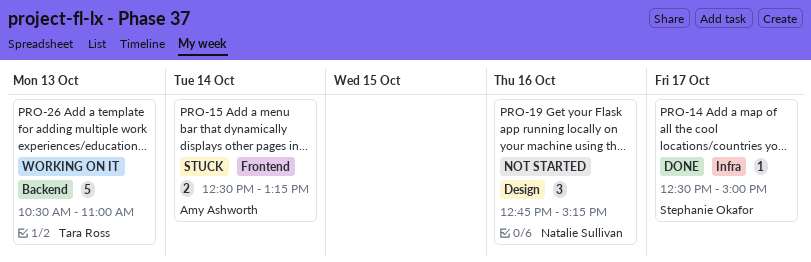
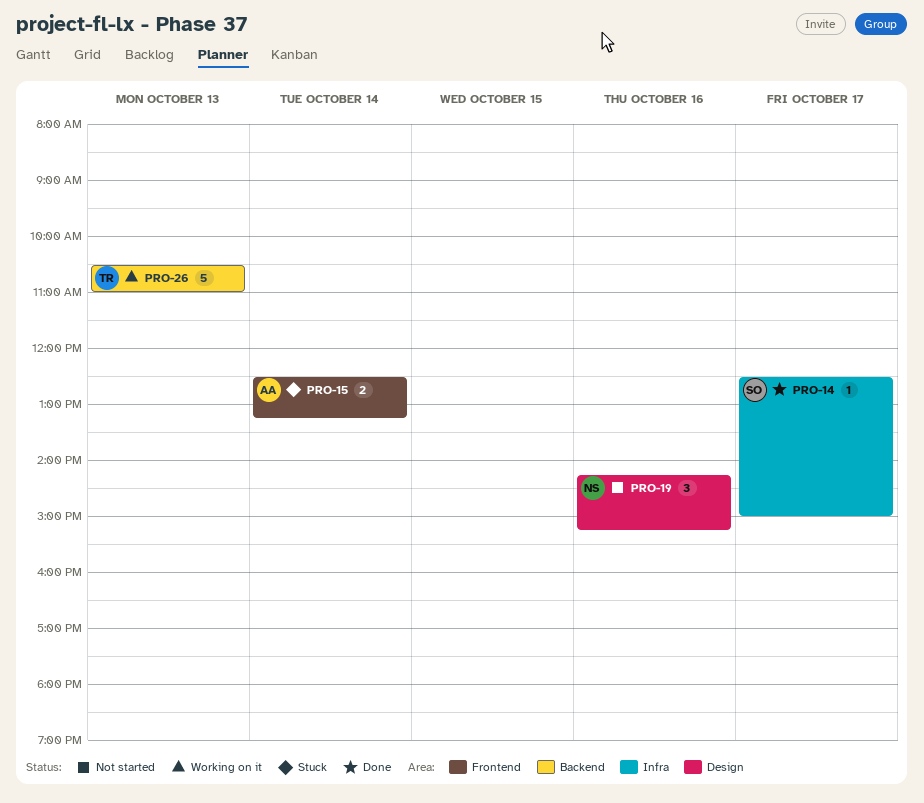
PRO-19, begins: 12:45 -> 14:15

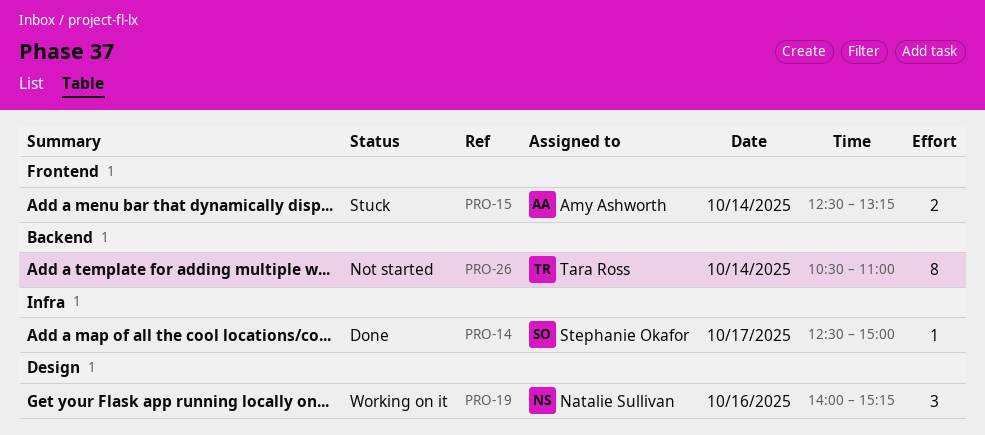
PRO-19, status: Not started -> Working on it
PRO-19, begins: 14:15 -> 14:00
PRO-26, status: Working on it -> Not started
PRO-26, estimate: 5 -> 8
PRO-26, day: Oct 13 -> Oct 14

